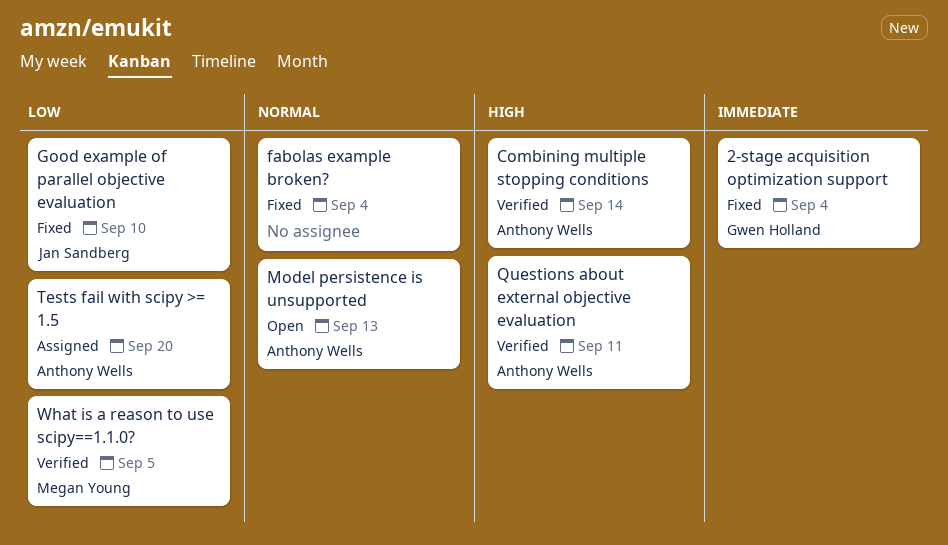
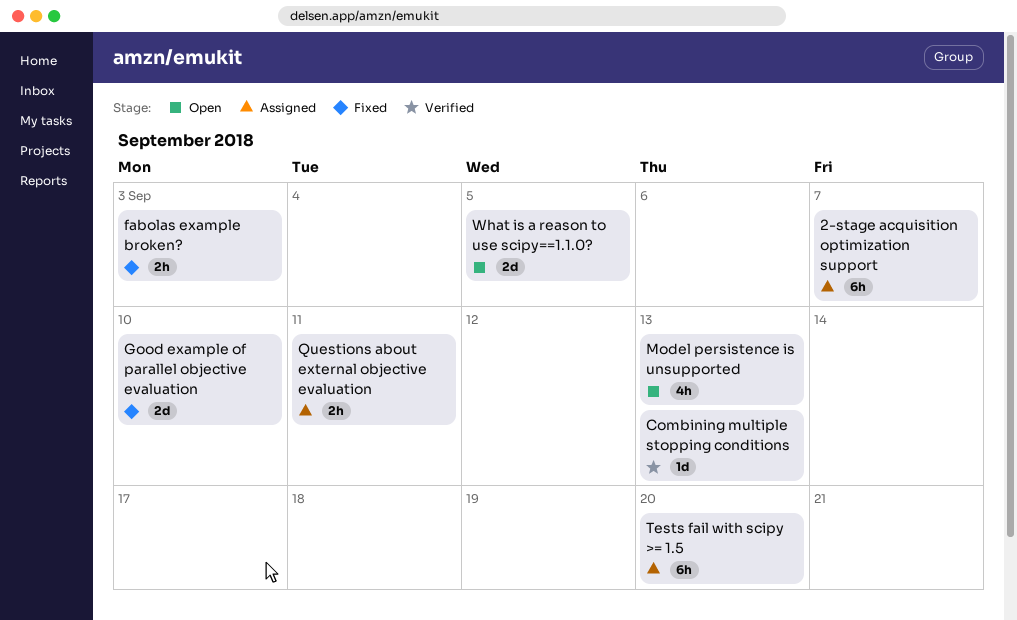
2-stage acquisition optimization support, status: Fixed -> Assigned
2-stage acquisition optimization support, due: Sep 4 -> Sep 7
Combining multiple stopping conditions, due: Sep 14 -> Sep 13
fabolas example broken?, due: Sep 4 -> Sep 3
Questions about external objective evaluation, status: Verified -> Assigned
What is a reason to use scipy==1.1.0?, status: Verified -> Open

